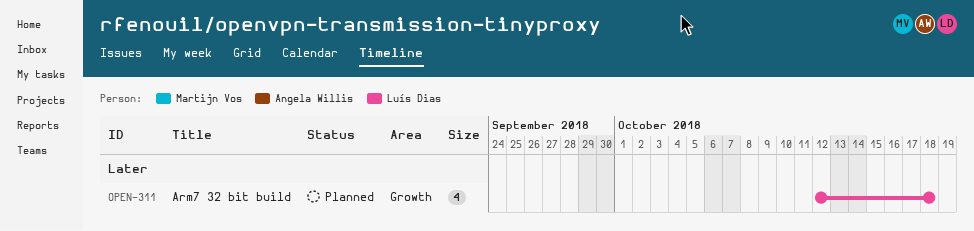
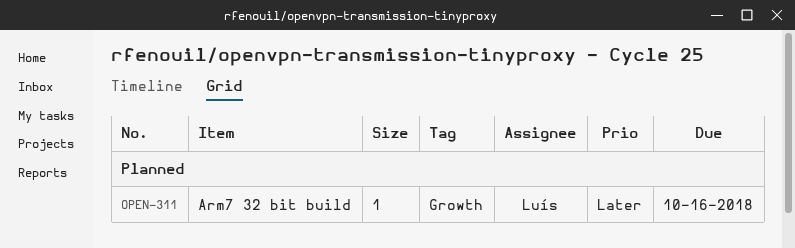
OPEN-311, estimate: 4 -> 1
OPEN-311, due: Oct 18 -> Oct 16

